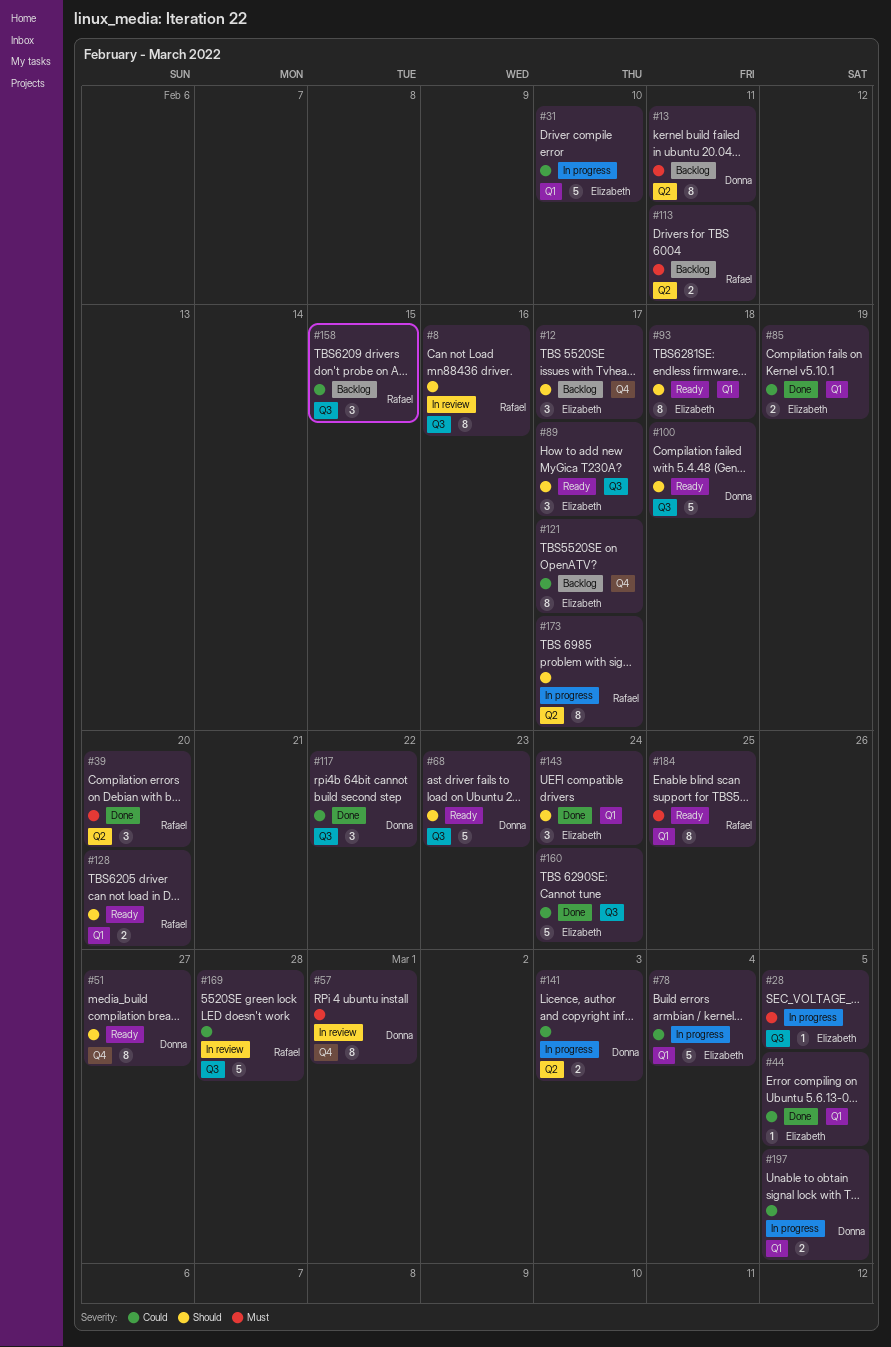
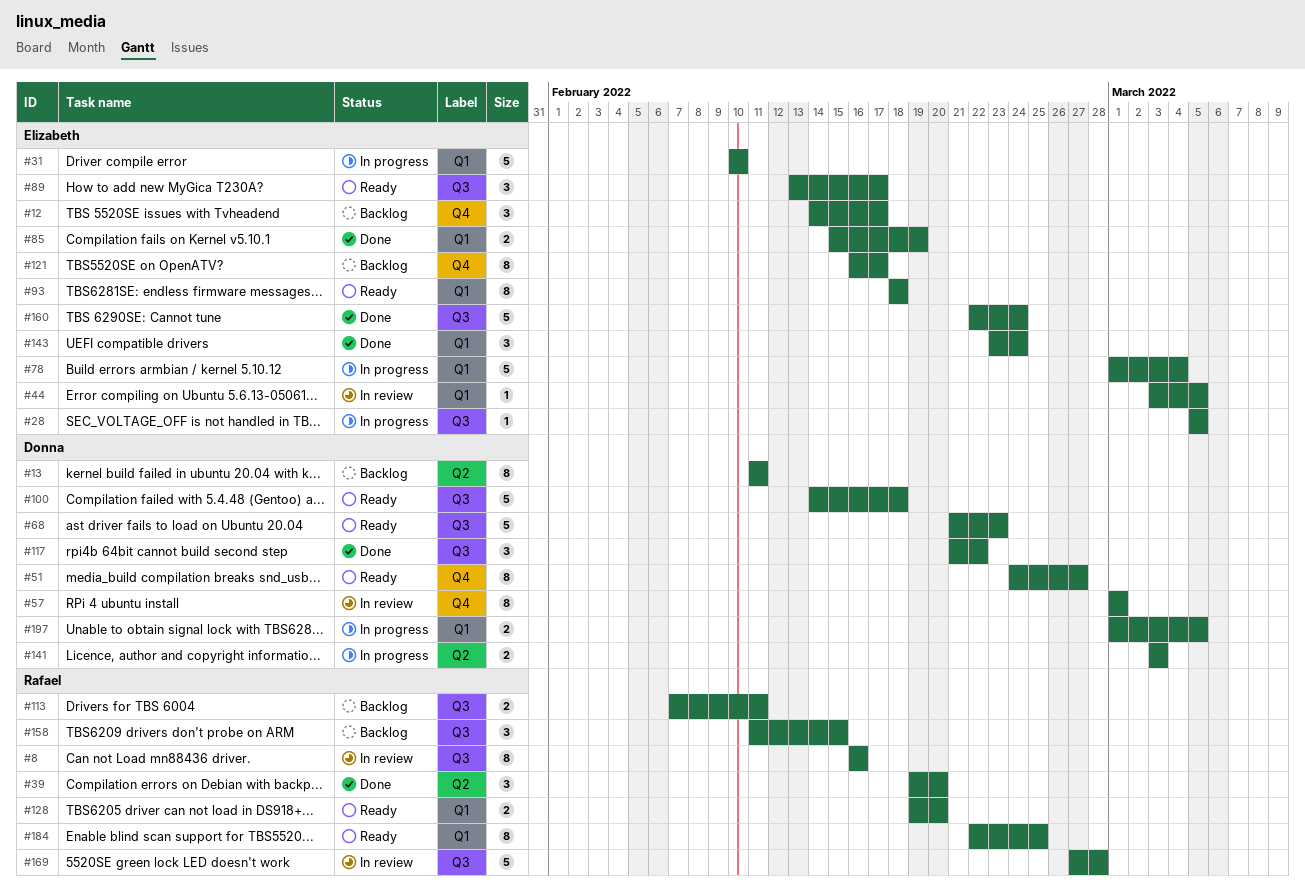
#44, status: Done -> In review
#113, label: Q2 -> Q3
#173: present -> none

